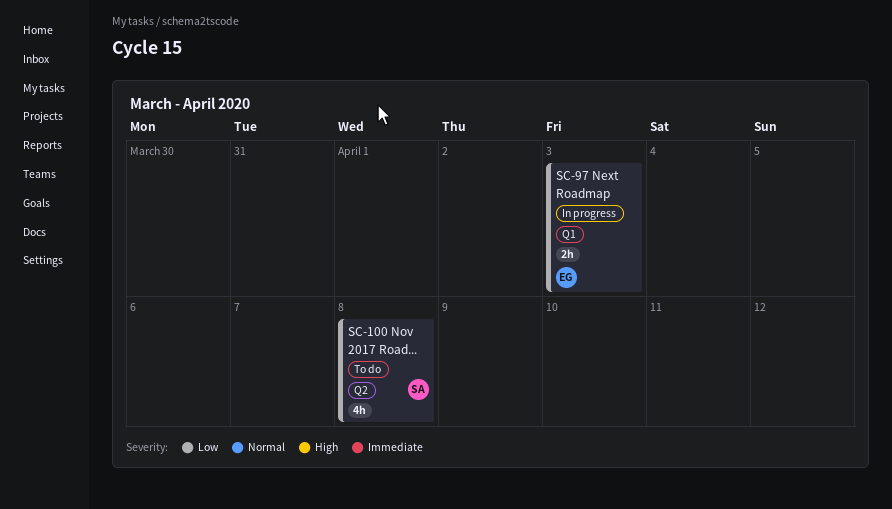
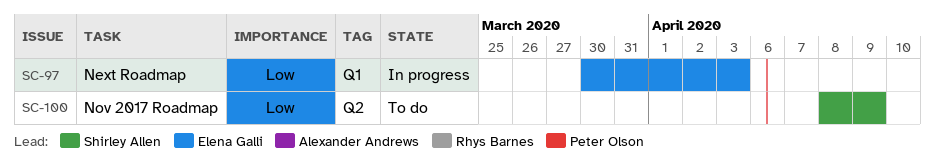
SC-100, due: Apr 8 -> Apr 9

